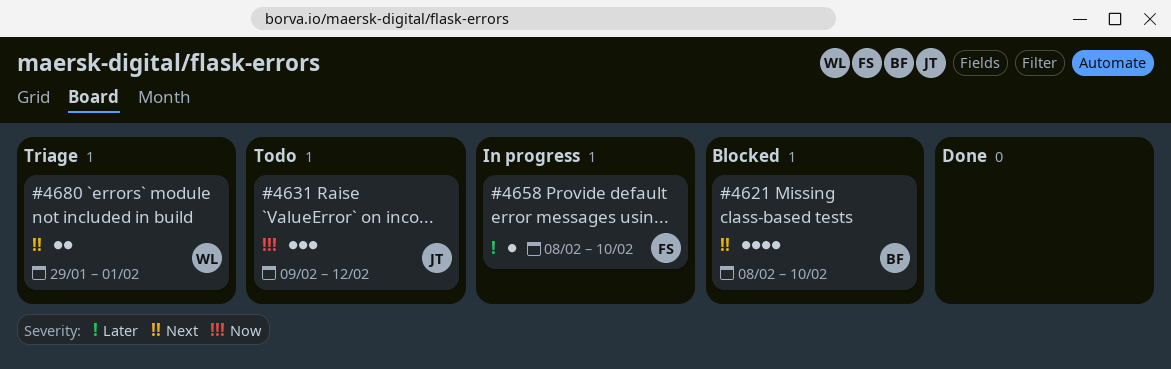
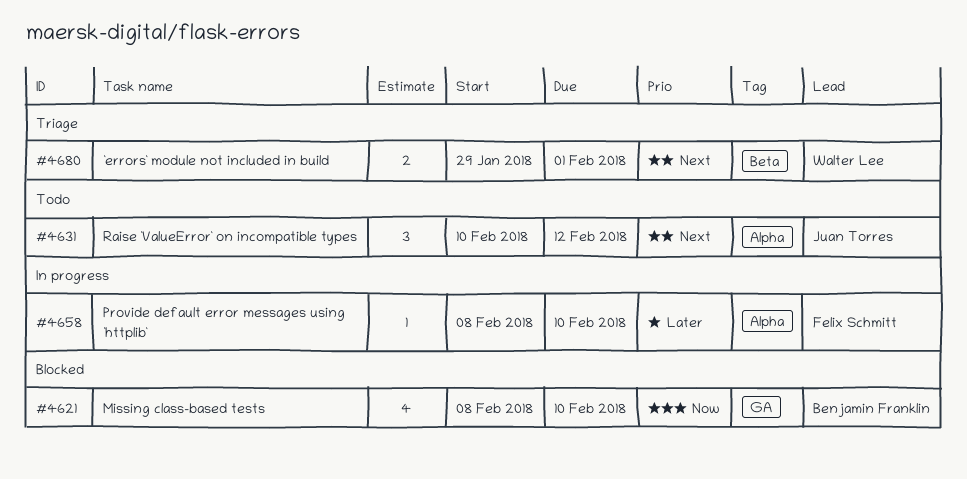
#4621, priority: Next -> Now
#4631, priority: Now -> Next
#4631, start: Feb 9 -> Feb 10

